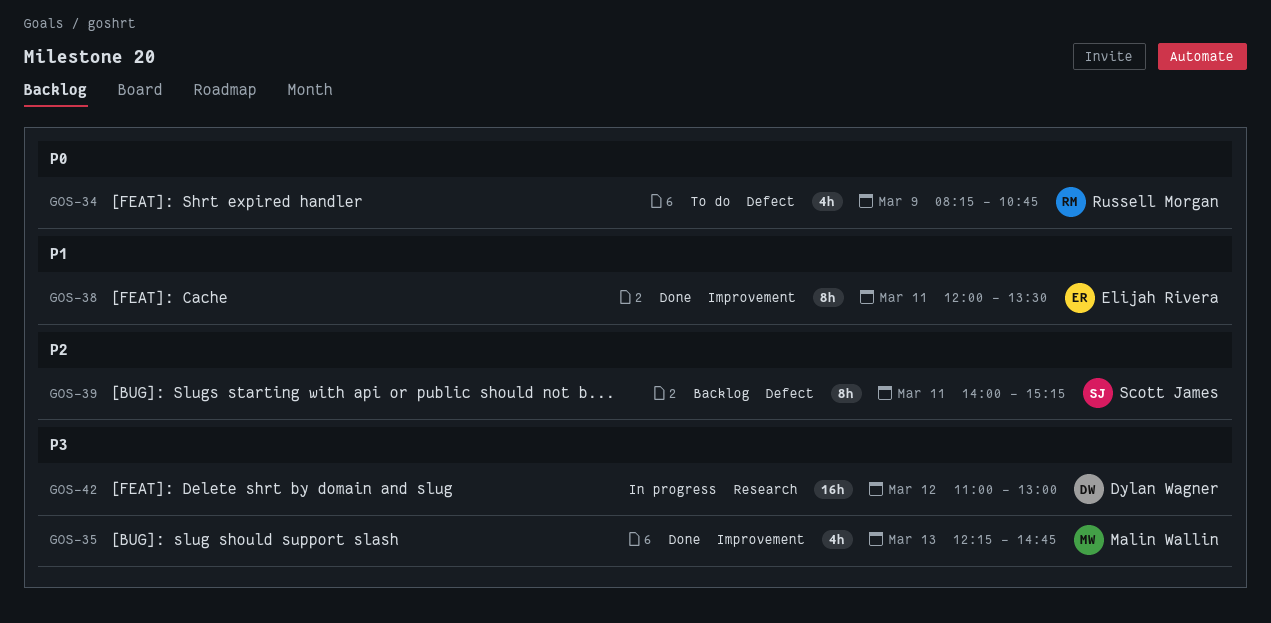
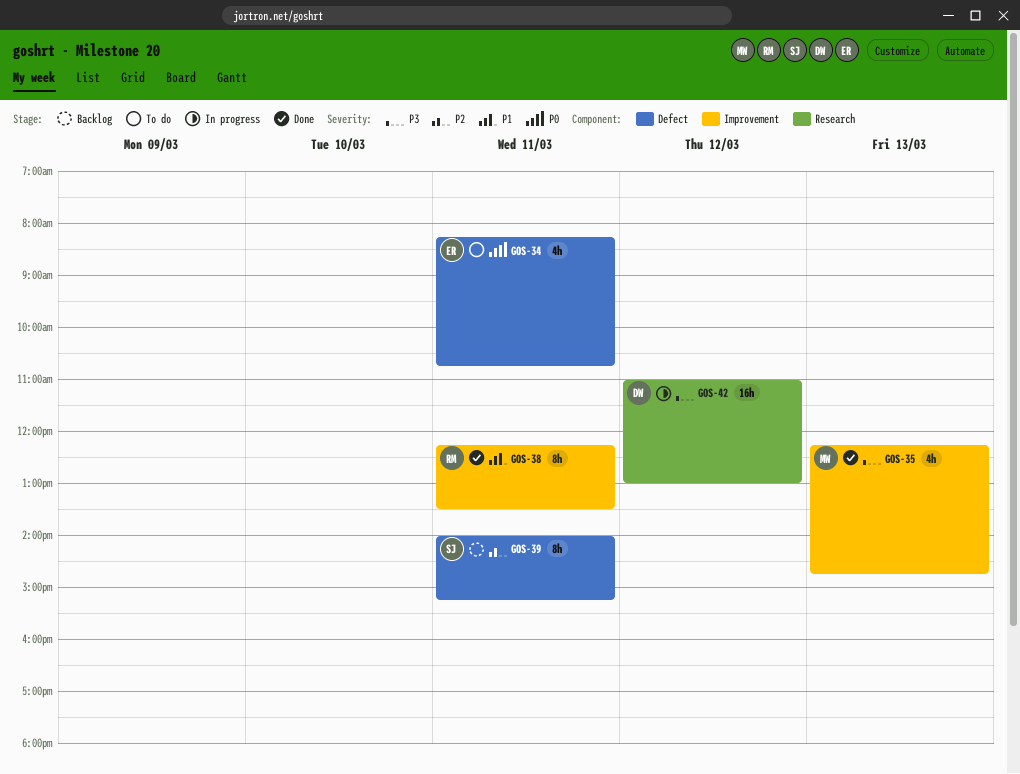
GOS-34, owner: Russell Morgan -> Elijah Rivera
GOS-34, day: Mar 9 -> Mar 11
GOS-38, owner: Elijah Rivera -> Russell Morgan
GOS-38, begins: 12:00 -> 12:15

